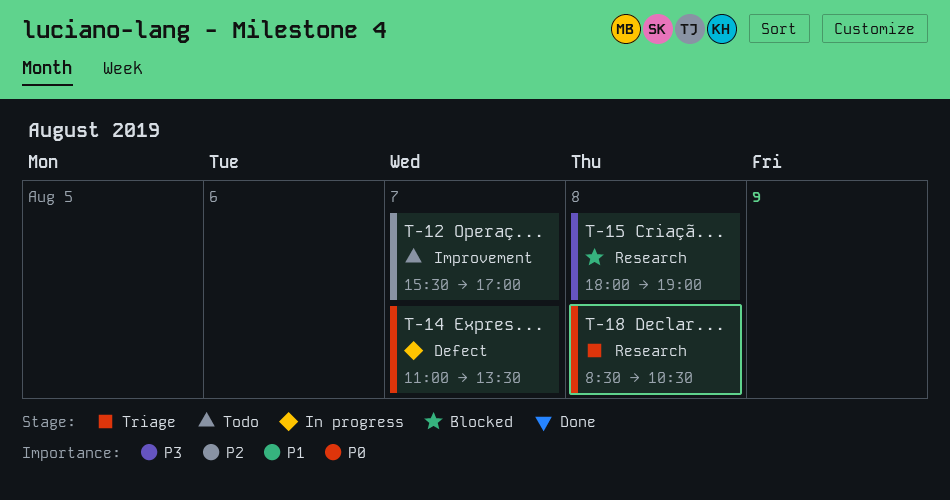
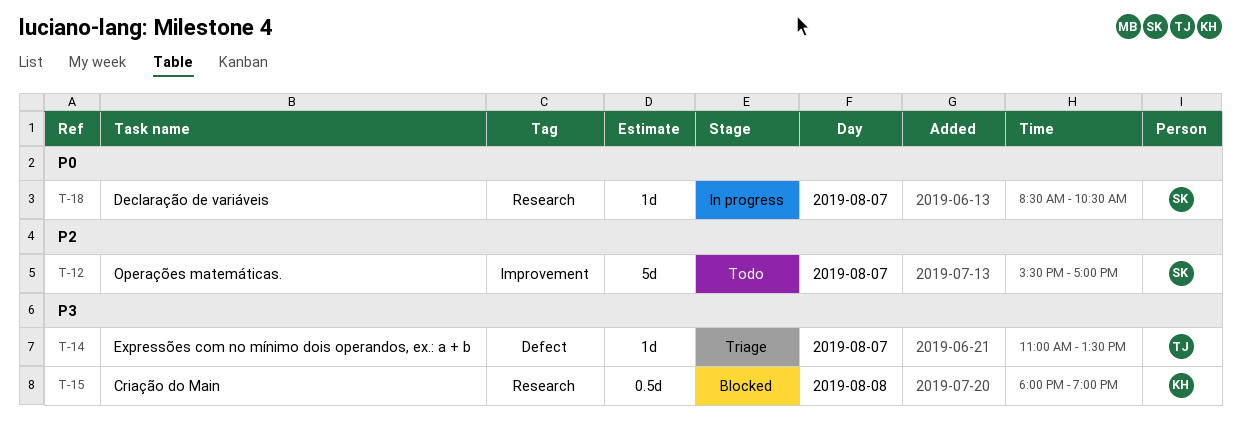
T-14, status: In progress -> Triage
T-14, priority: P0 -> P3
T-18, status: Triage -> In progress
T-18, day: Aug 8 -> Aug 7

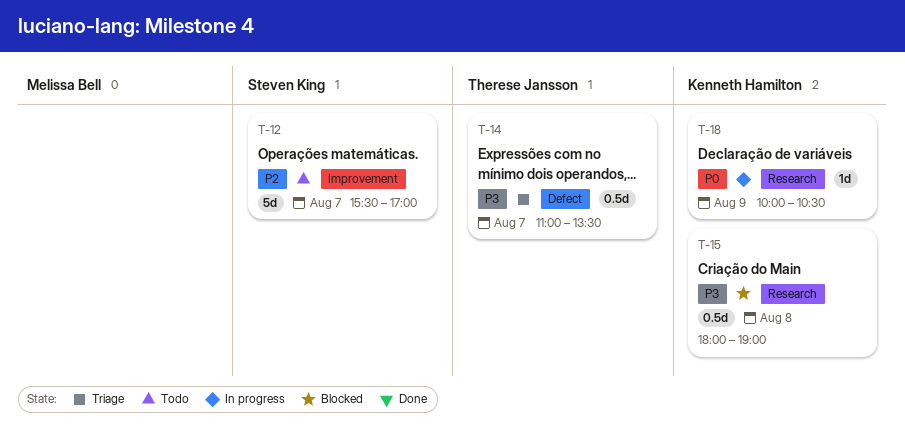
T-14, estimate: 1d -> 0.5d
T-18, owner: Steven King -> Kenneth Hamilton
T-18, day: Aug 7 -> Aug 9
T-18, begins: 08:30 -> 10:00

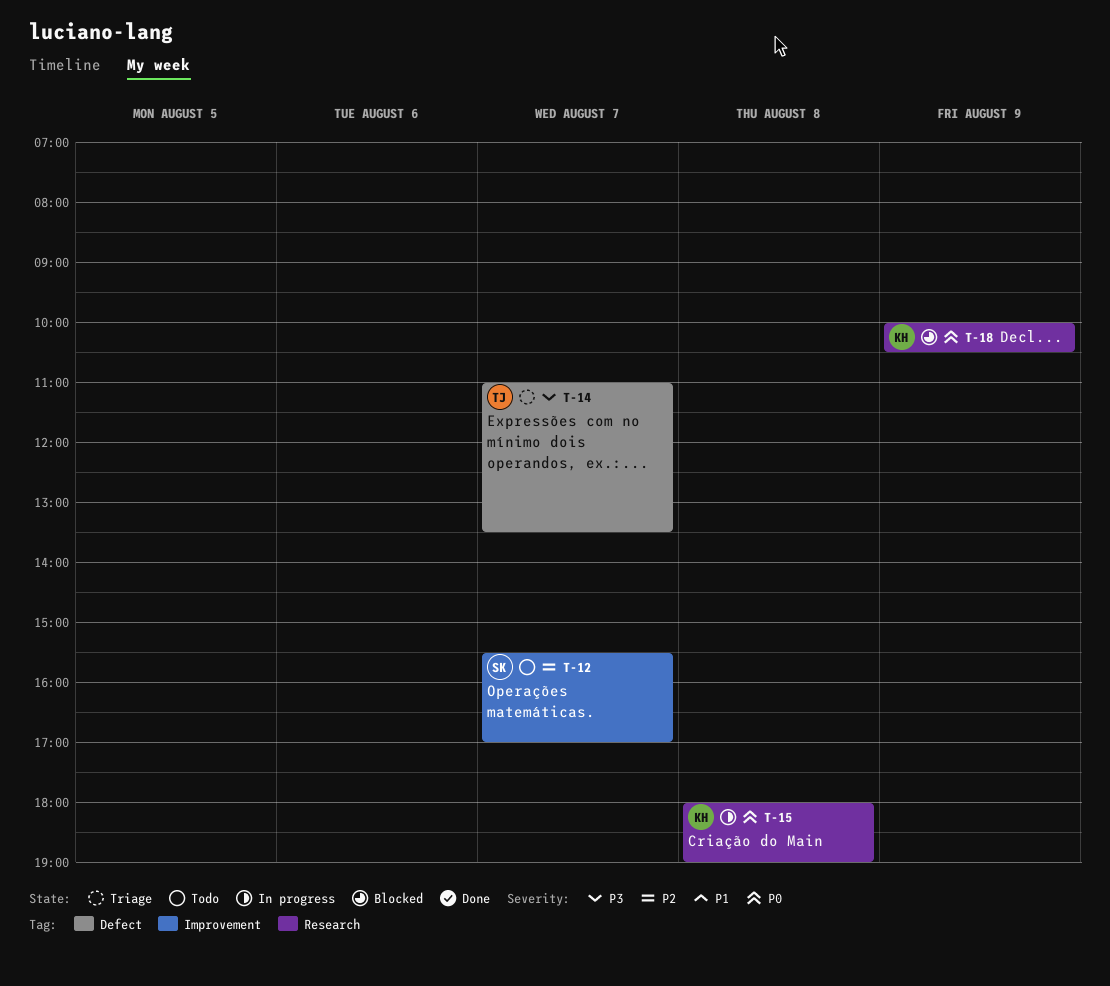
T-15, status: Blocked -> In progress
T-15, priority: P3 -> P0
T-18, status: In progress -> Blocked

